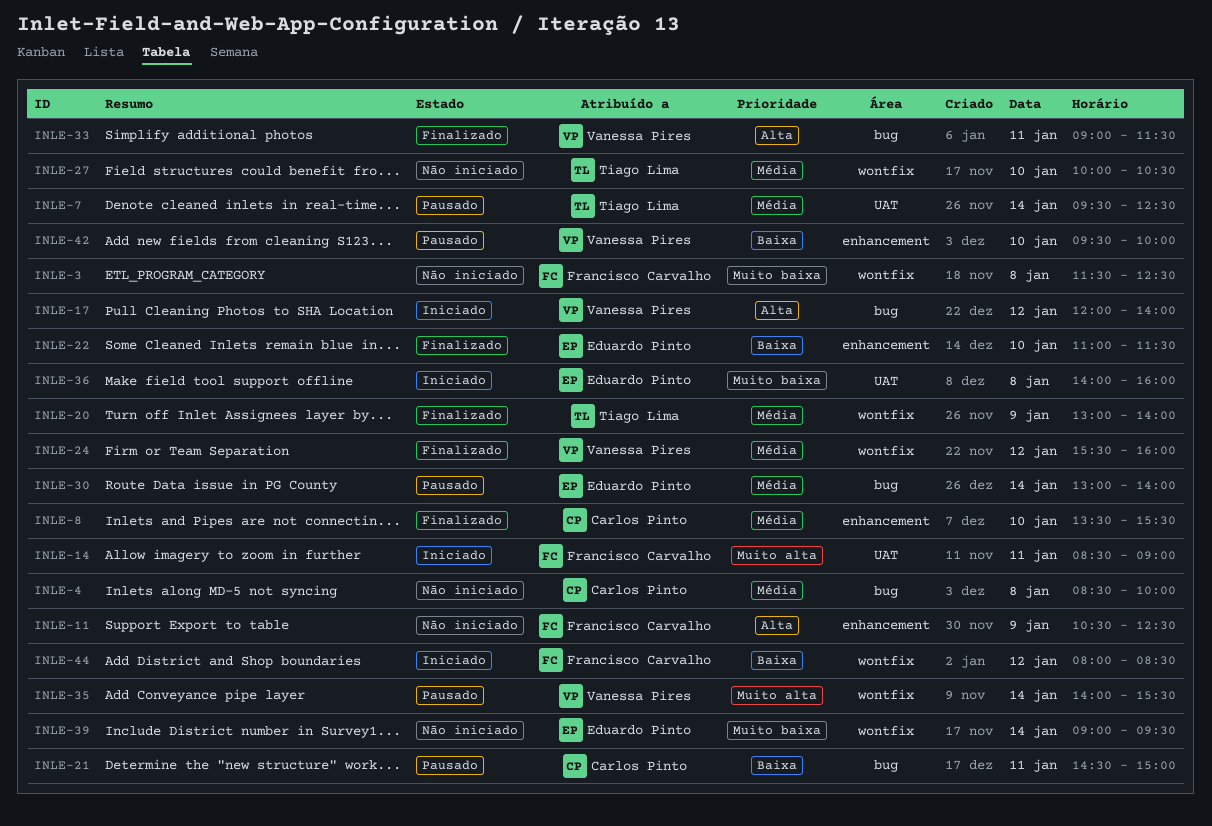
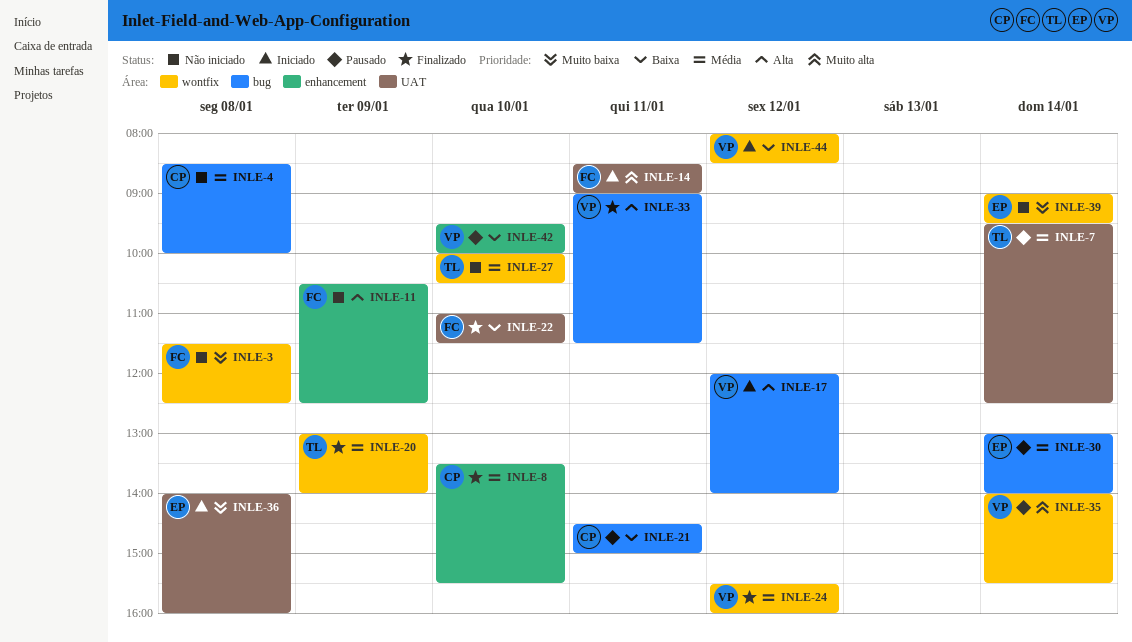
INLE-22, owner: Eduardo Pinto -> Francisco Carvalho
INLE-22, label: enhancement -> UAT
INLE-44, owner: Francisco Carvalho -> Vanessa Pires

